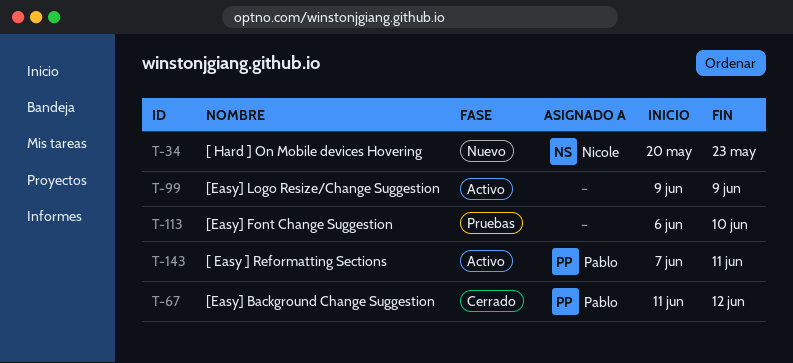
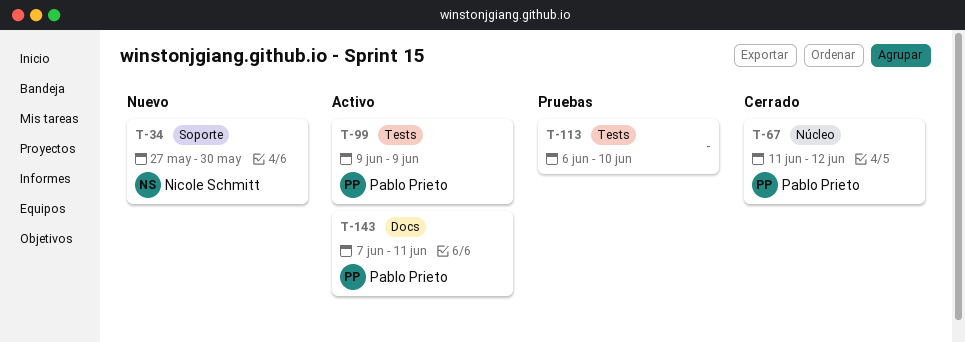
T-34, start: May 20 -> May 27
T-34, due: May 23 -> May 30
T-99, owner: none -> Pablo Prieto

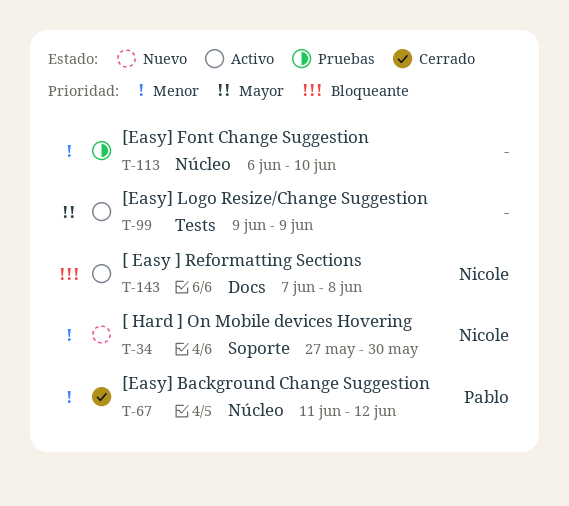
T-99, owner: Pablo Prieto -> none
T-113, label: Tests -> Núcleo
T-143, owner: Pablo Prieto -> Nicole Schmitt
T-143, due: Jun 11 -> Jun 8

